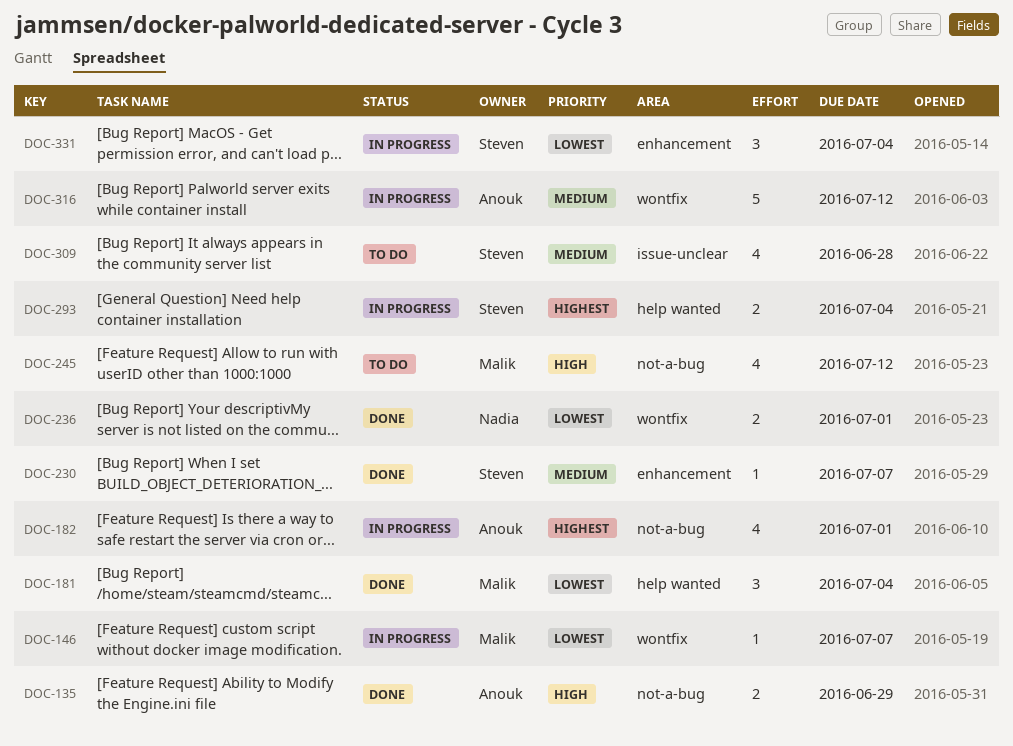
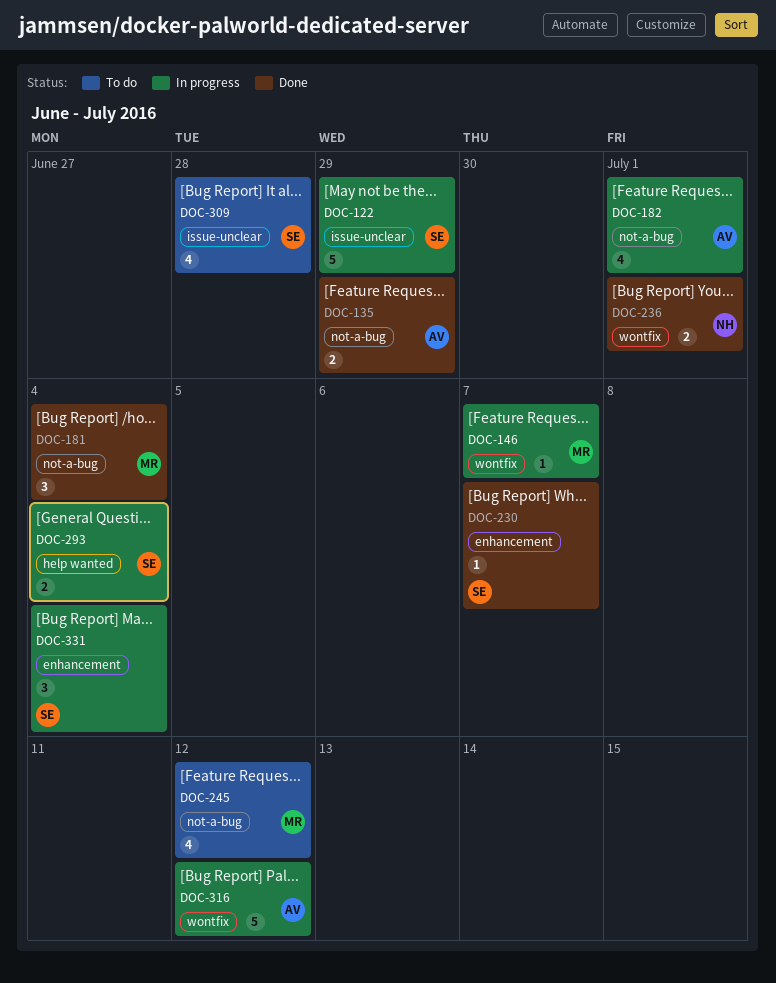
DOC-122: none -> present
DOC-181, label: help wanted -> not-a-bug

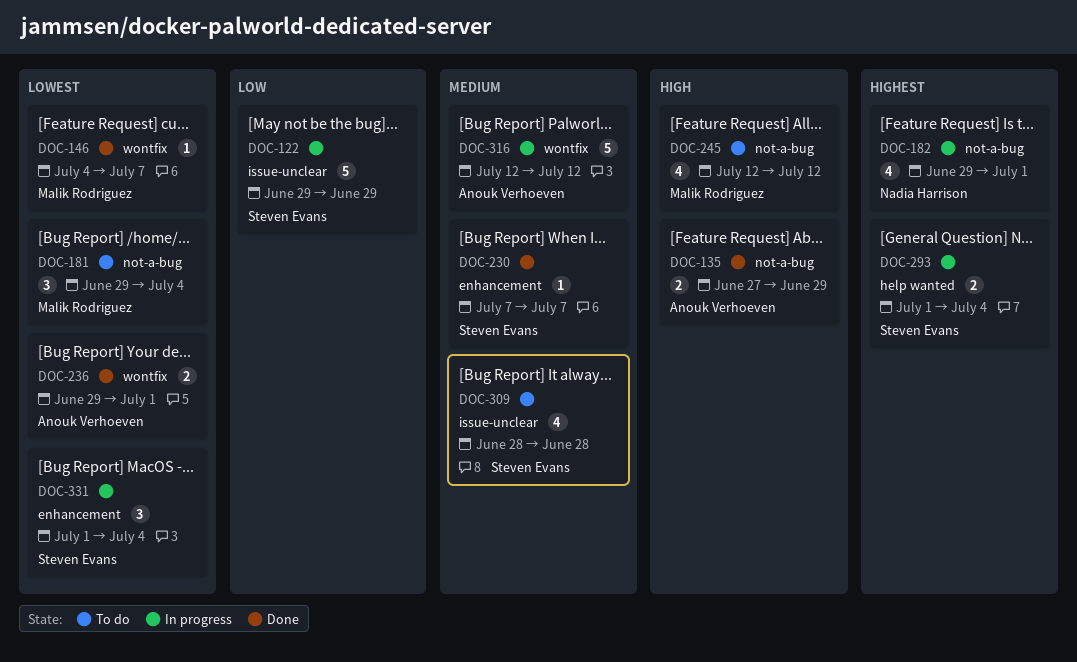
DOC-146, status: In progress -> Done
DOC-181, status: Done -> To do
DOC-182, owner: Anouk Verhoeven -> Nadia Harrison
DOC-236, owner: Nadia Harrison -> Anouk Verhoeven

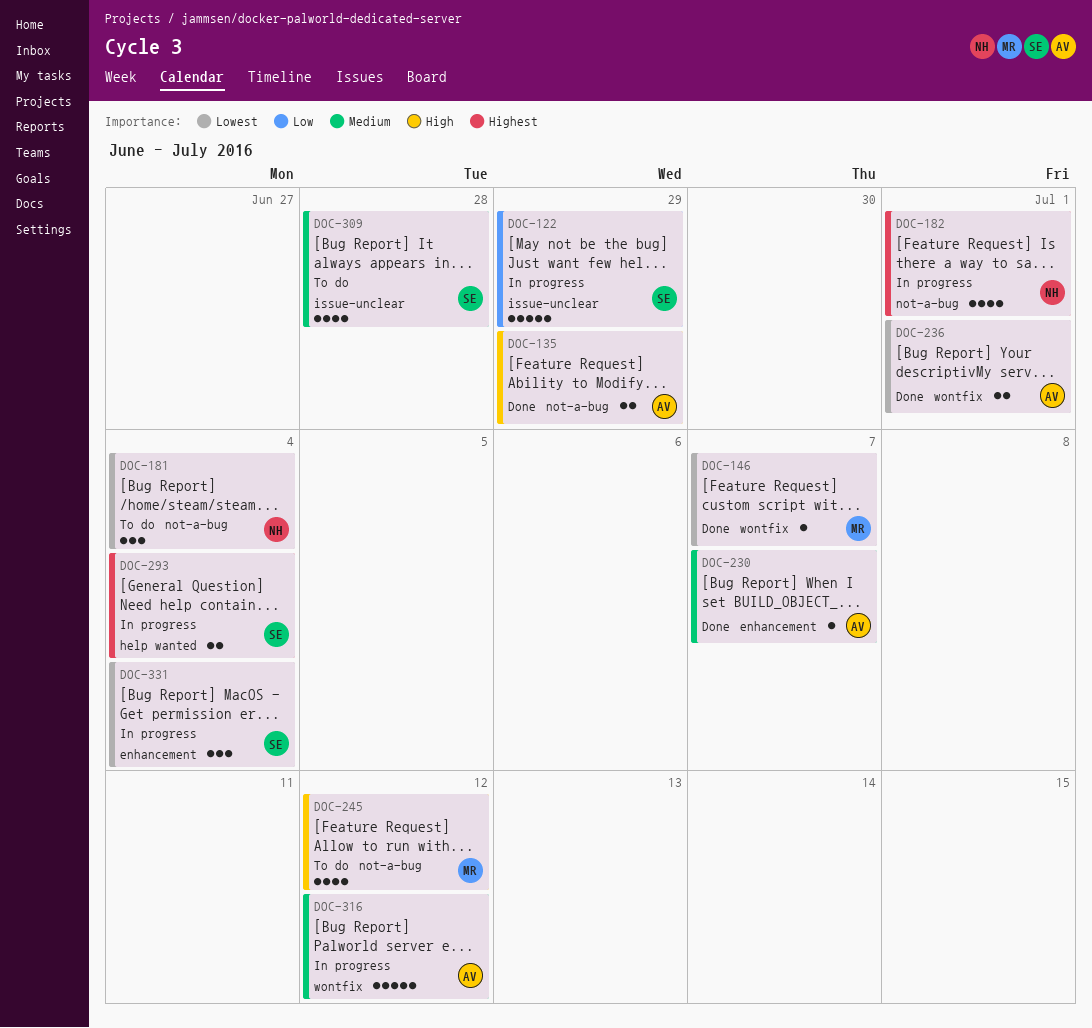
DOC-181, owner: Malik Rodriguez -> Nadia Harrison
DOC-230, owner: Steven Evans -> Anouk Verhoeven

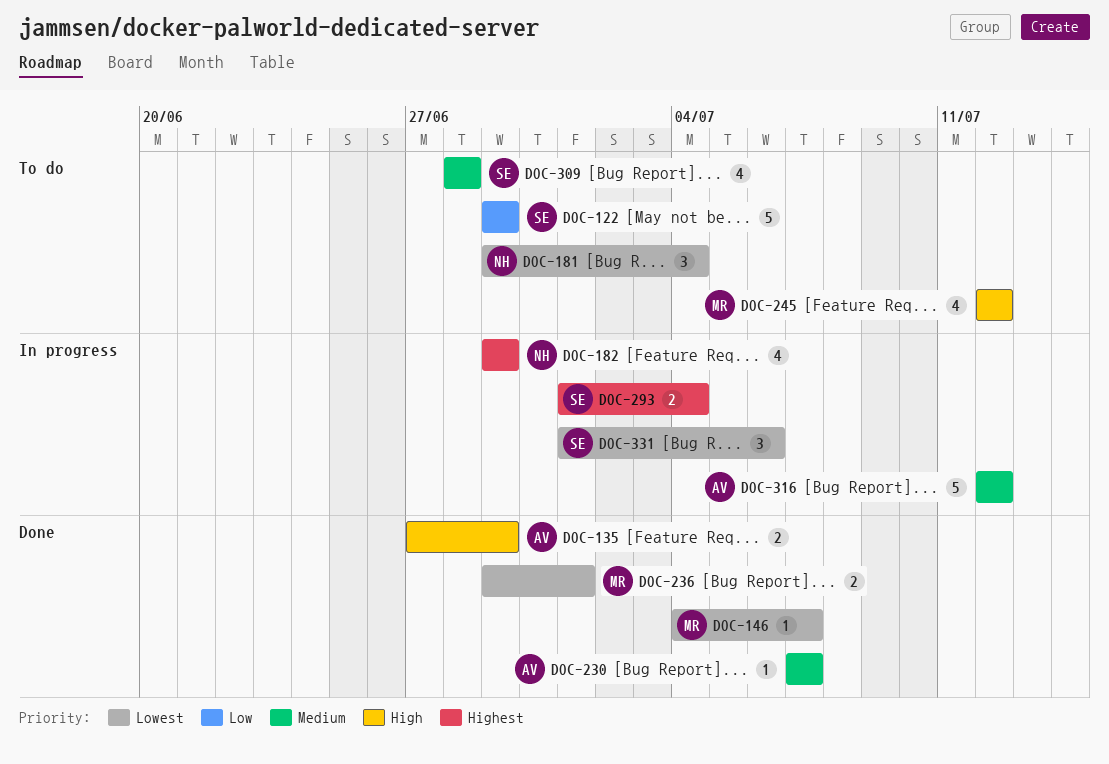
DOC-122, status: In progress -> To do
DOC-182, due: Jul 1 -> Jun 29
DOC-236, owner: AV -> MR
DOC-331, due: Jul 4 -> Jul 6

